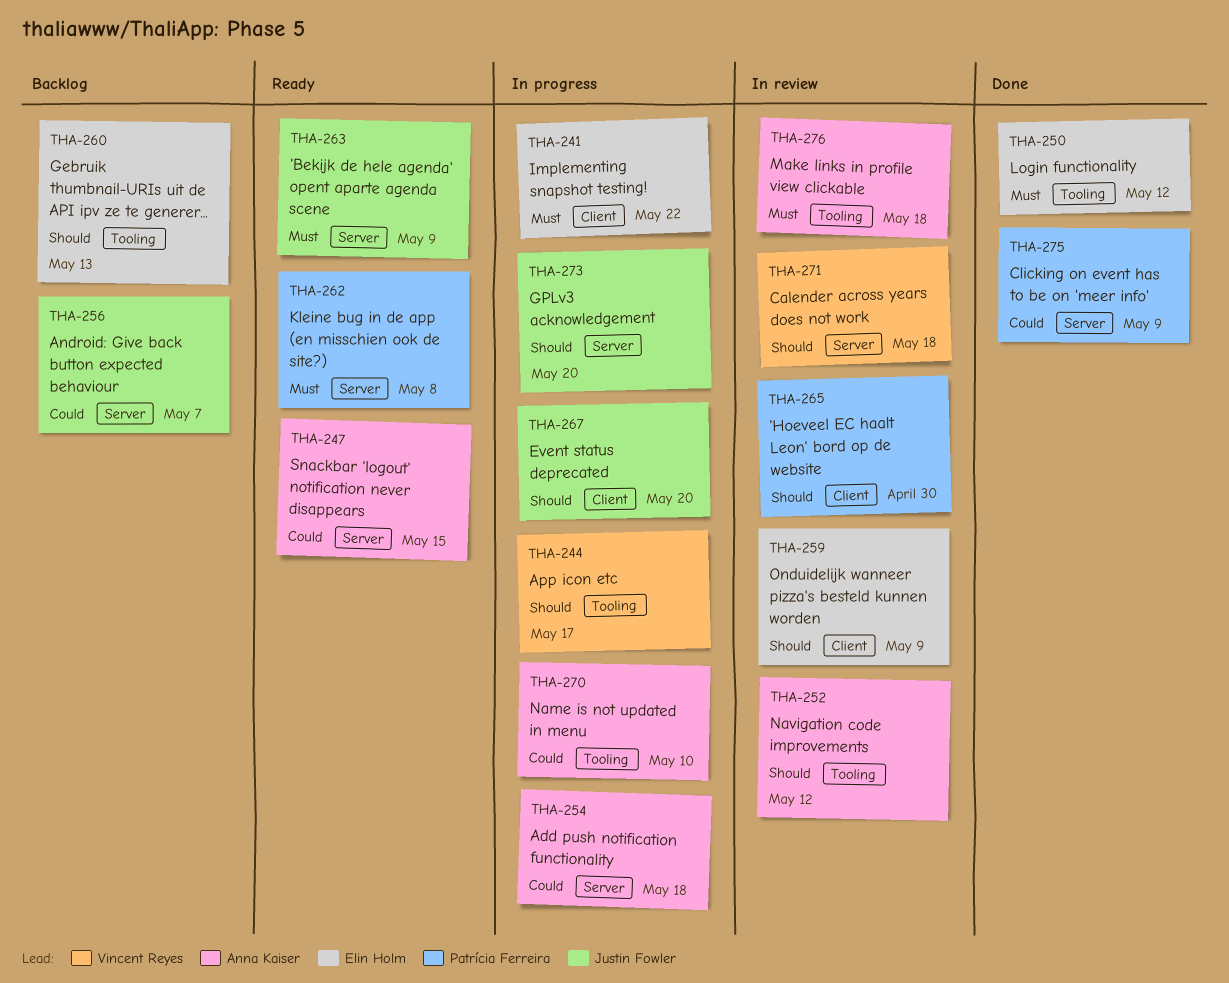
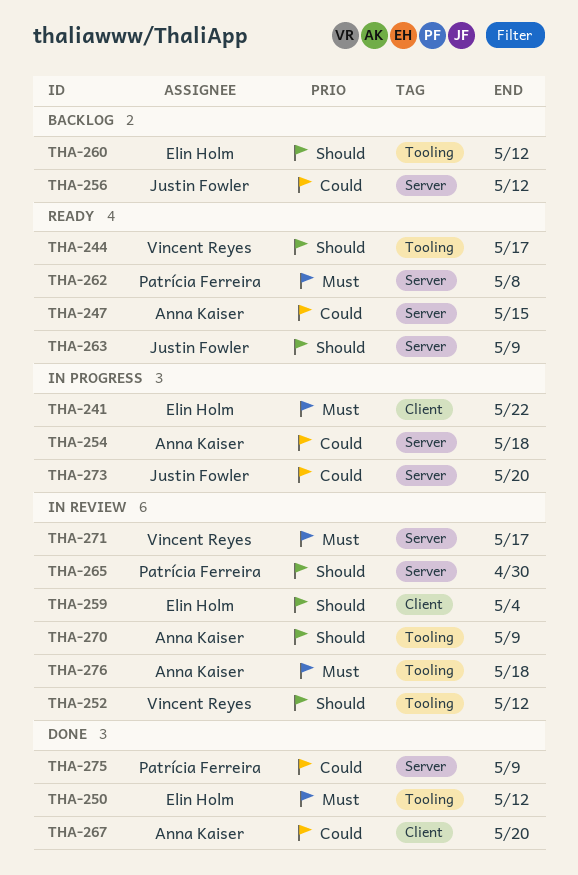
THA-244, status: In progress -> Ready
THA-252, owner: Anna Kaiser -> Vincent Reyes
THA-256, due: May 7 -> May 12
THA-259, due: May 9 -> May 4
THA-260, due: May 13 -> May 12
THA-263, priority: Must -> Should
THA-265, label: Client -> Server
THA-267, status: In progress -> Done
THA-267, owner: Justin Fowler -> Anna Kaiser
THA-267, priority: Should -> Could
THA-270, status: In progress -> In review
THA-270, priority: Could -> Should
THA-270, due: May 10 -> May 9
THA-271, priority: Should -> Must
THA-271, due: May 18 -> May 17
THA-273, priority: Should -> Could

